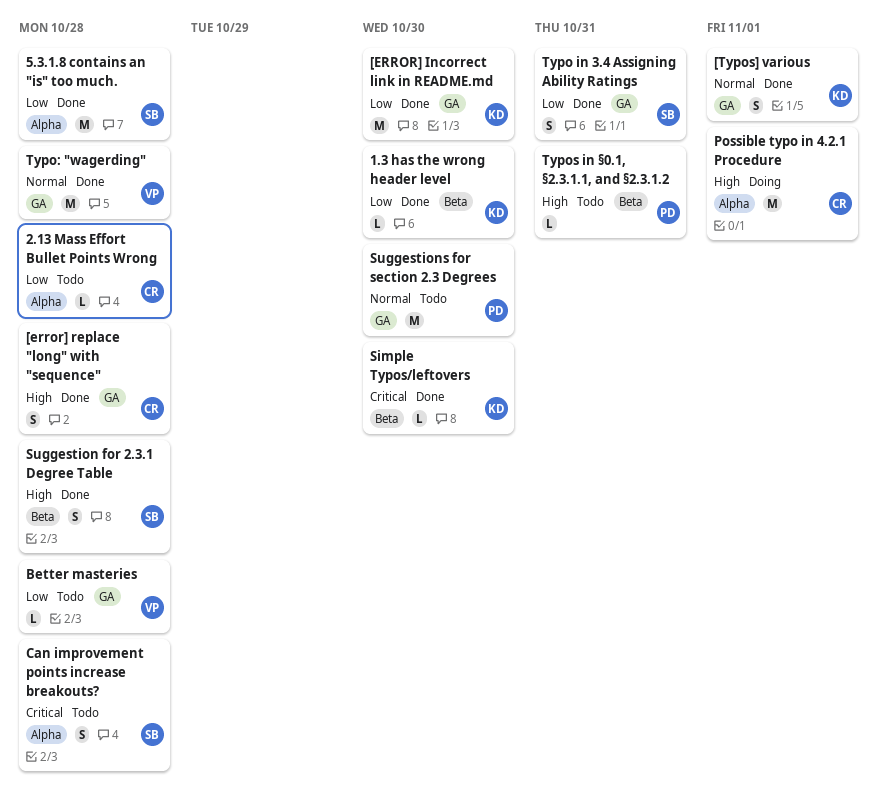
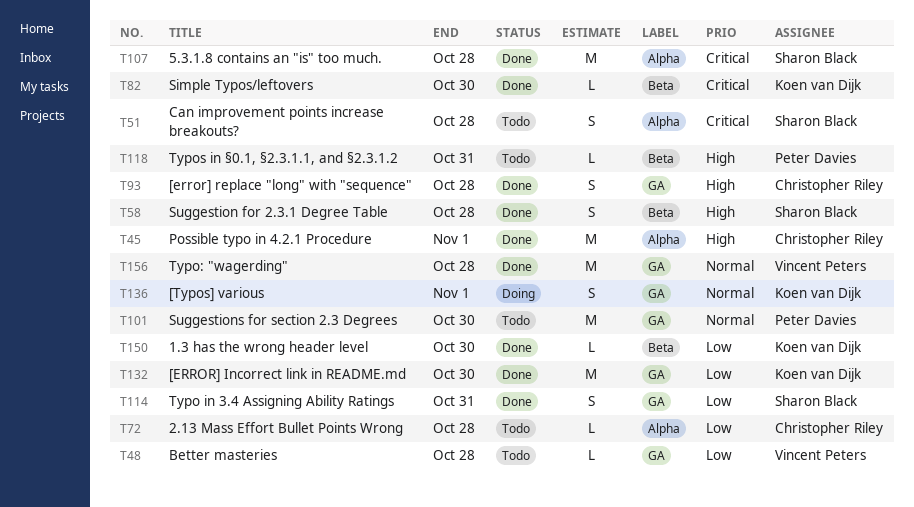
5.3.1.8 contains an "is" too much., priority: Low -> Critical
[Typos] various, status: Done -> Doing
Possible typo in 4.2.1 Procedure, status: Doing -> Done

